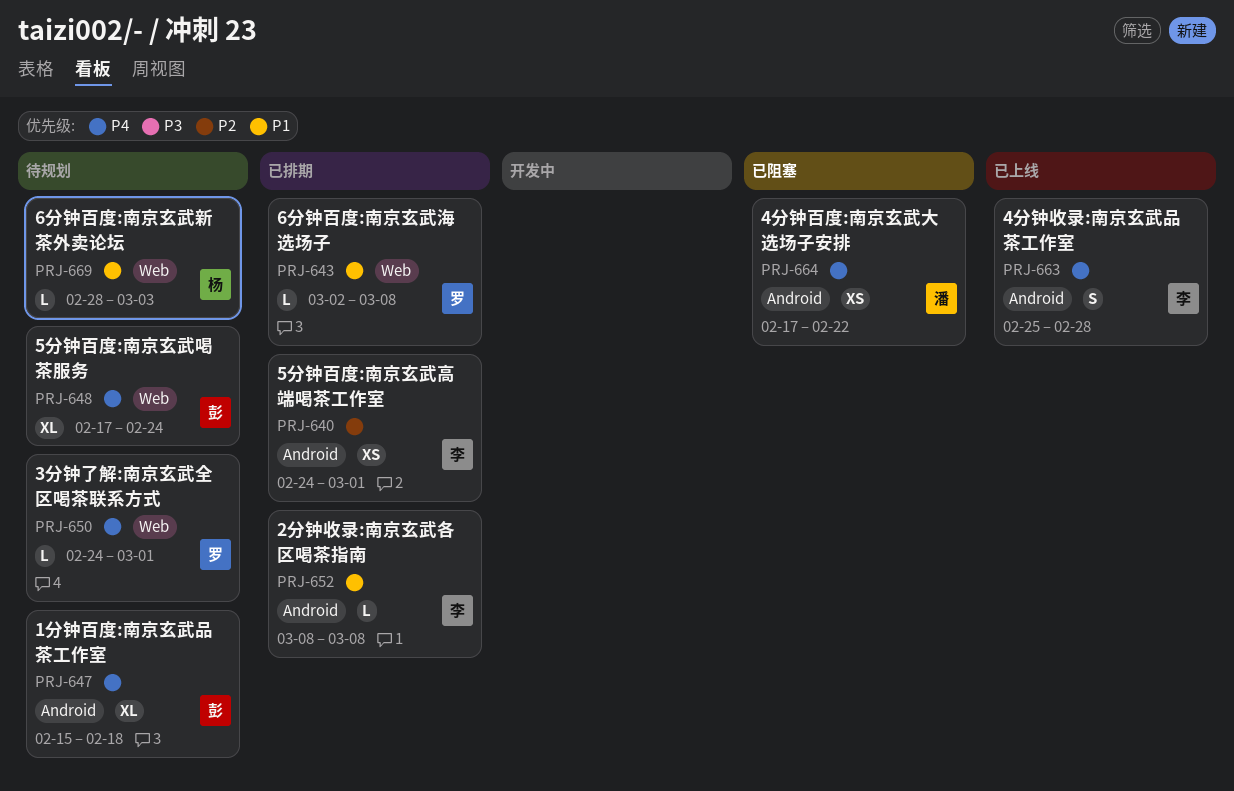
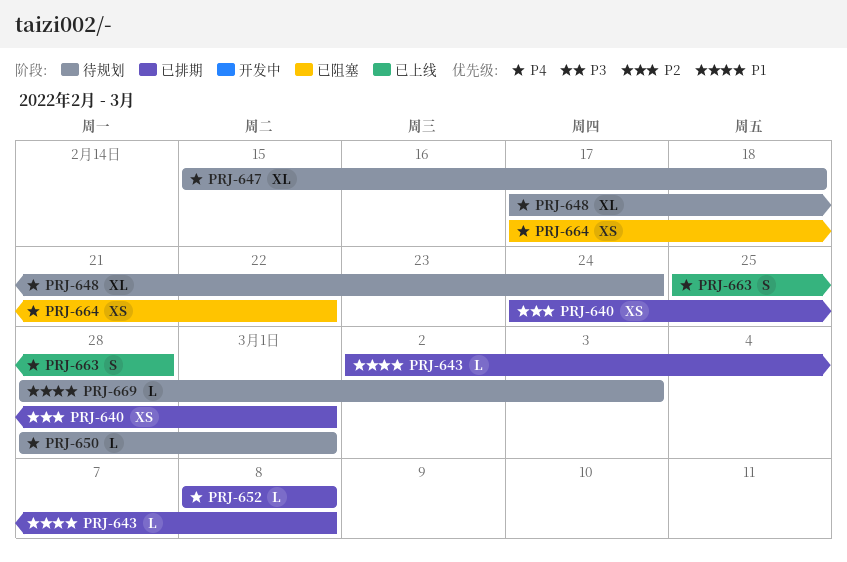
PRJ-650, start: Feb 24 -> Feb 28
PRJ-652, priority: P1 -> P4

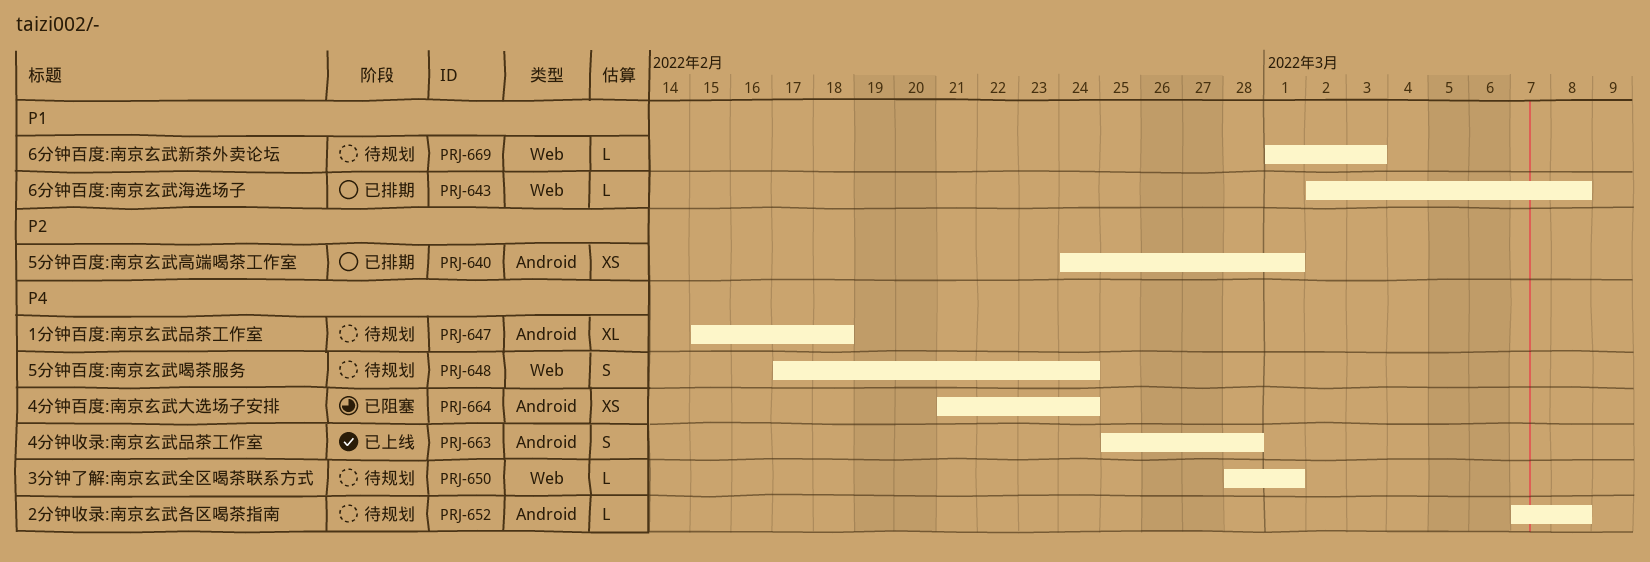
PRJ-648, estimate: XL -> S
PRJ-652, status: 已排期 -> 待规划
PRJ-652, start: Mar 8 -> Mar 7
PRJ-664, start: Feb 17 -> Feb 21
PRJ-664, due: Feb 22 -> Feb 24
PRJ-669, start: Feb 28 -> Mar 1

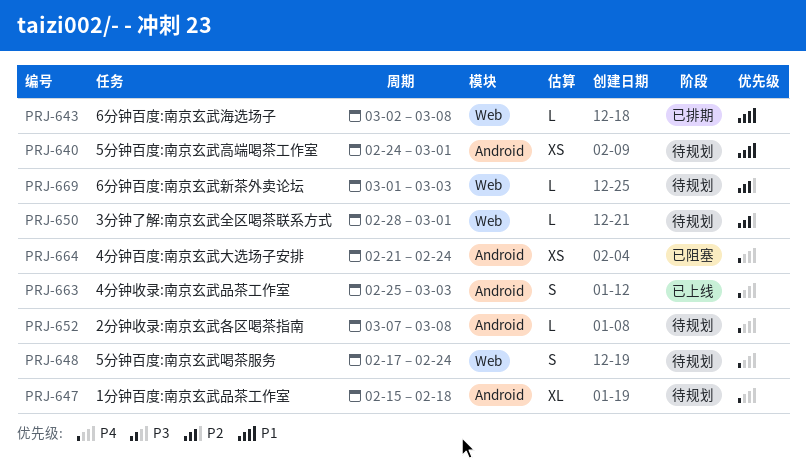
PRJ-640, status: 已排期 -> 待规划
PRJ-640, priority: P2 -> P1
PRJ-650, priority: P4 -> P2
PRJ-663, due: Feb 28 -> Mar 3
PRJ-669, priority: P1 -> P2

